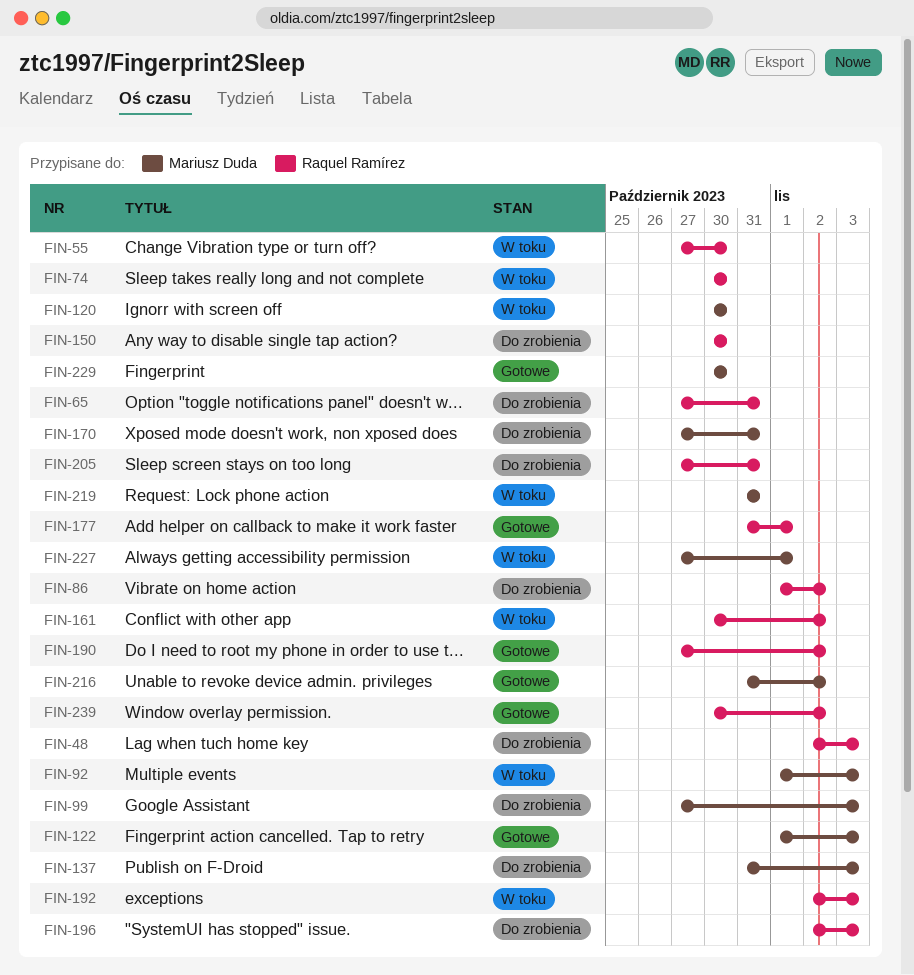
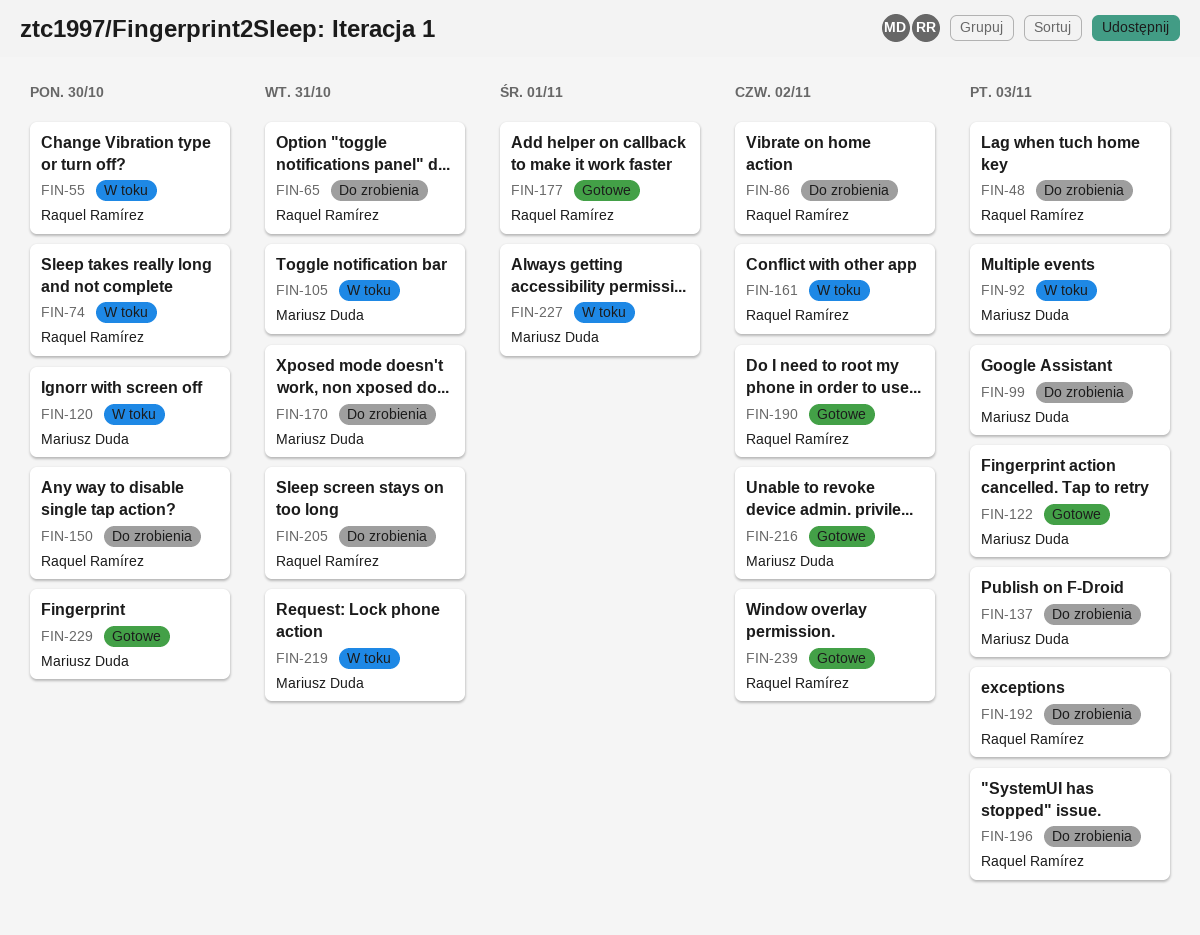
FIN-105: none -> present
FIN-192, status: W toku -> Do zrobienia

